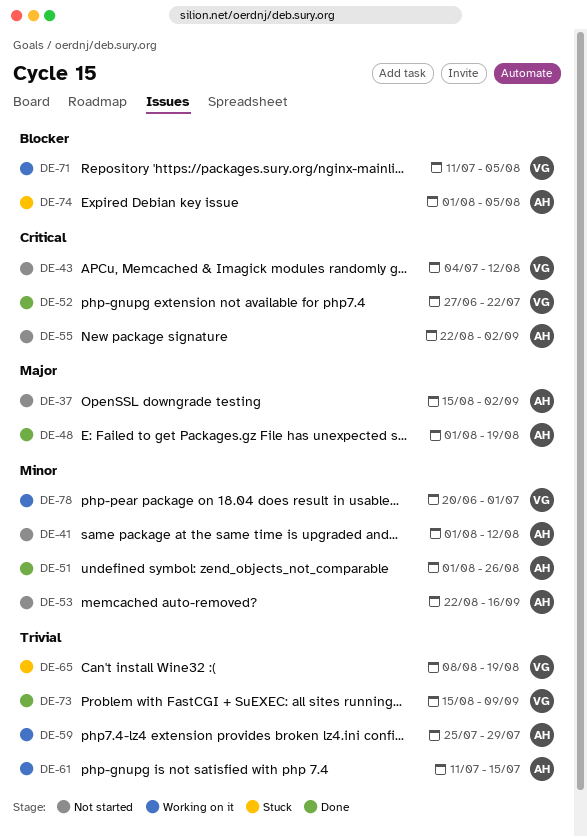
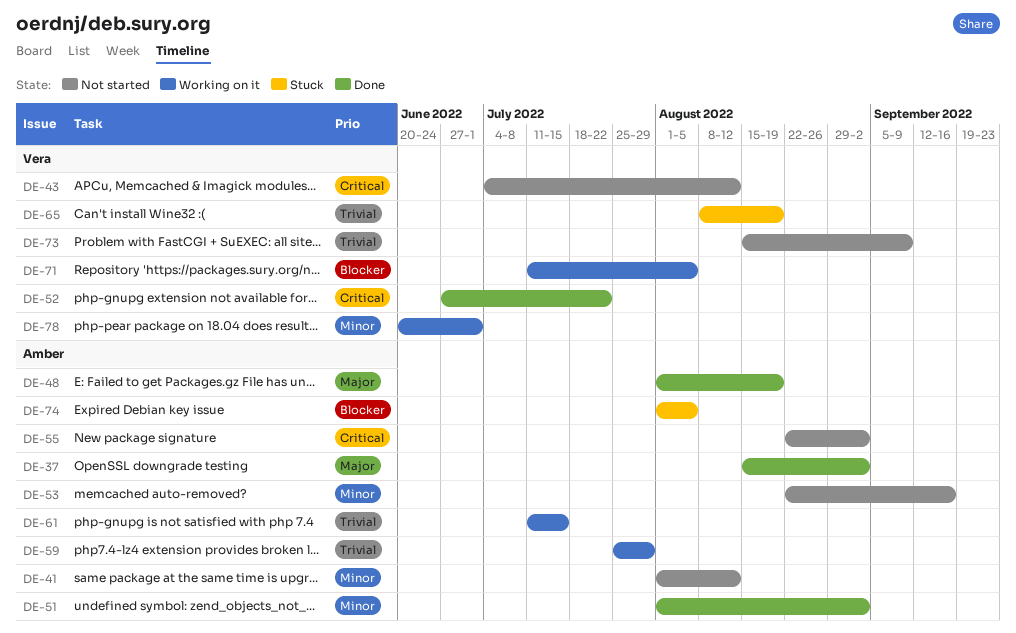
DE-37, status: Not started -> Done
DE-51, due: Aug 26 -> Sep 2
DE-73, status: Done -> Not started

